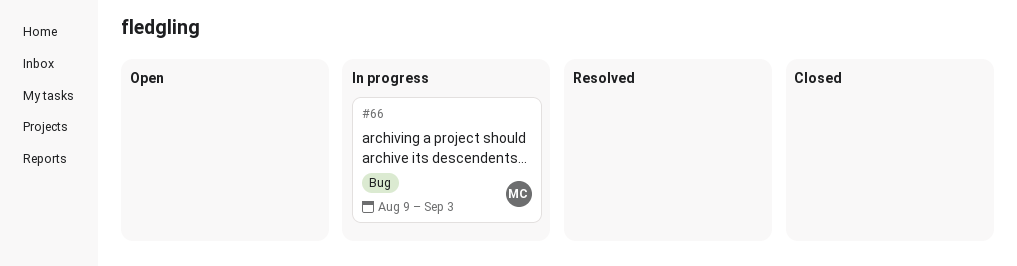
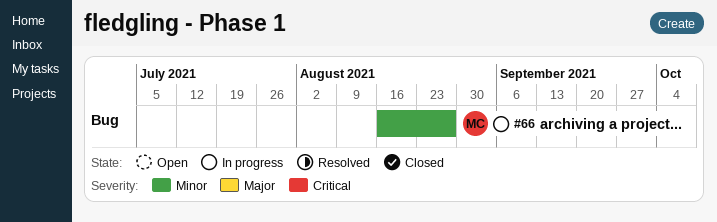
#66, start: Aug 9 -> Aug 16
#66, due: Sep 3 -> Aug 27

